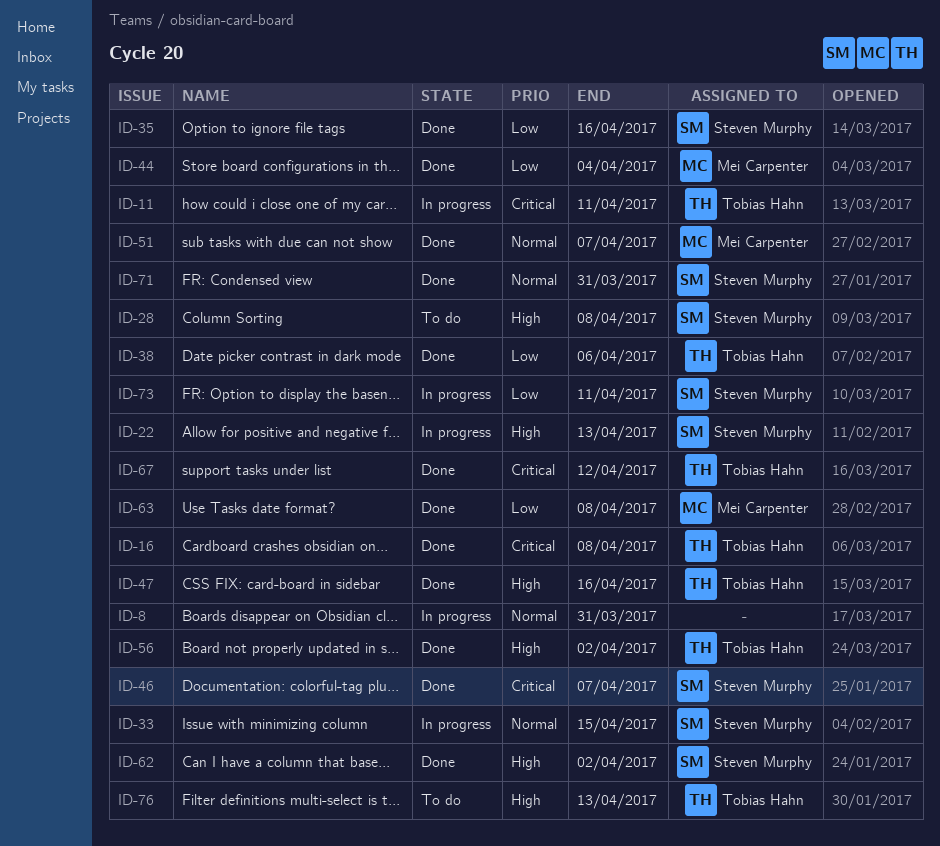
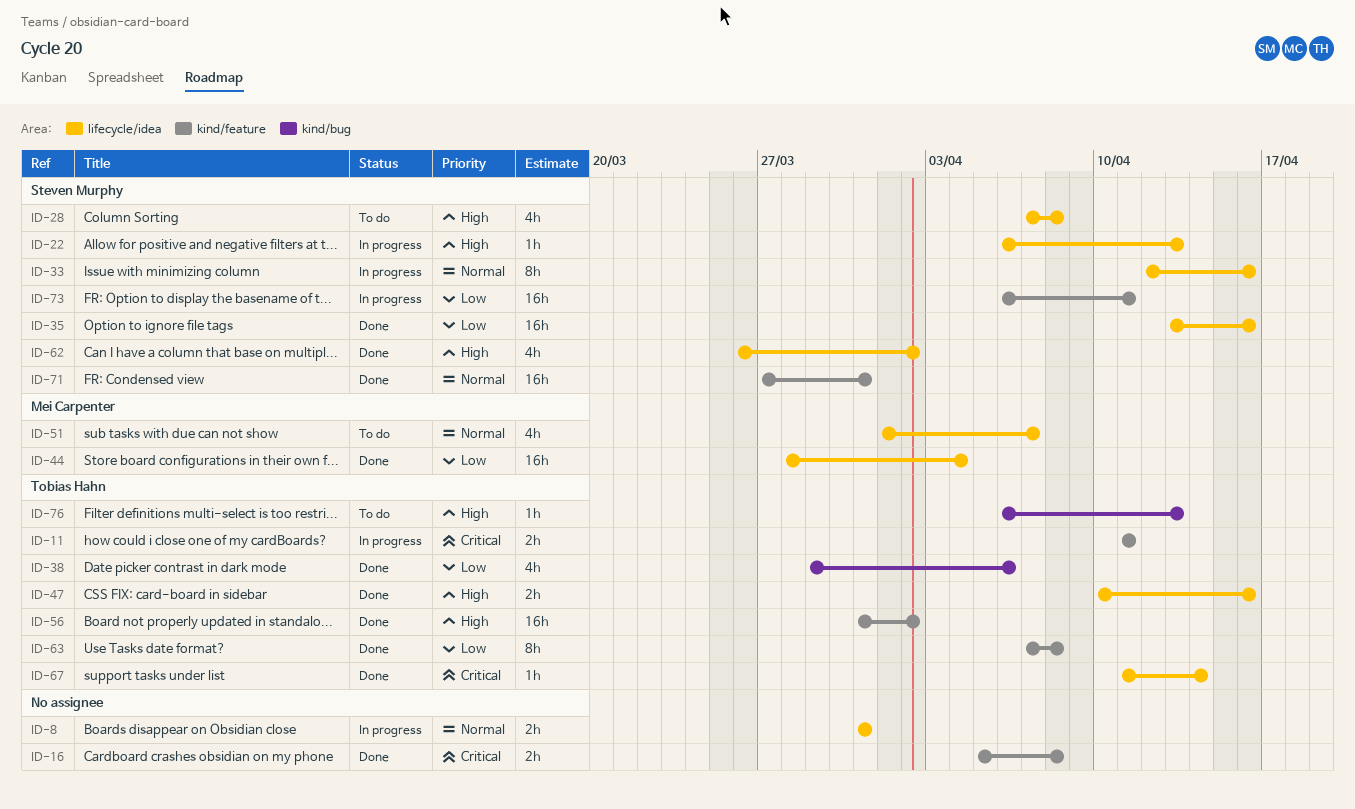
ID-16, owner: Tobias Hahn -> none
ID-33, due: Apr 15 -> Apr 16
ID-46: present -> none
ID-51, status: Done -> To do
ID-63, owner: Mei Carpenter -> Tobias Hahn
ID-67, due: Apr 12 -> Apr 14

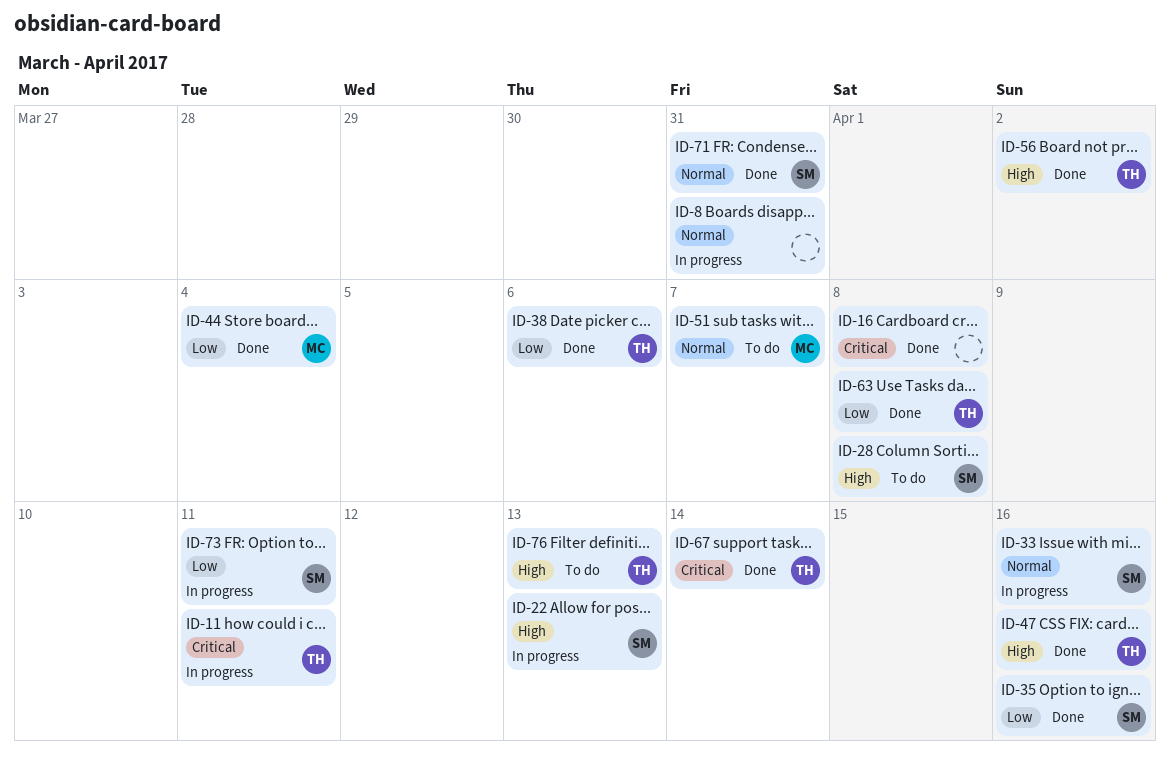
ID-62: present -> none

